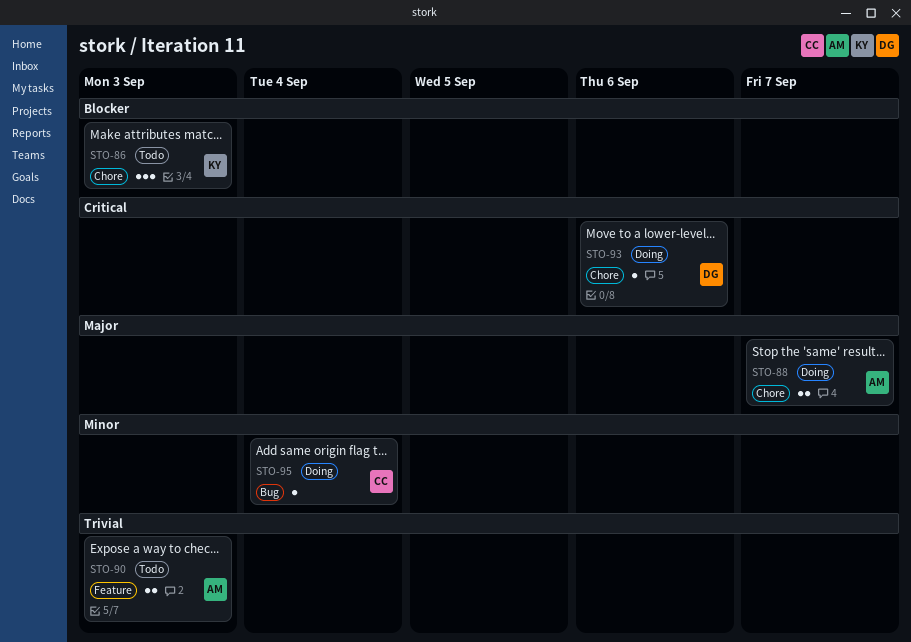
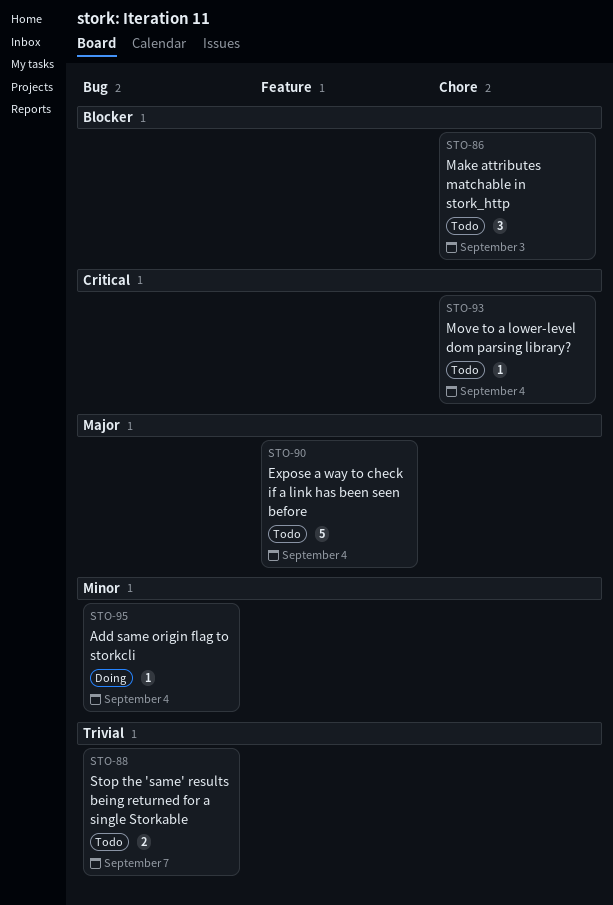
STO-88, status: Doing -> Todo
STO-88, priority: Major -> Trivial
STO-88, label: Chore -> Bug
STO-90, priority: Trivial -> Major
STO-90, estimate: 2 -> 5
STO-90, due: Sep 3 -> Sep 4
STO-93, status: Doing -> Todo
STO-93, due: Sep 6 -> Sep 4

